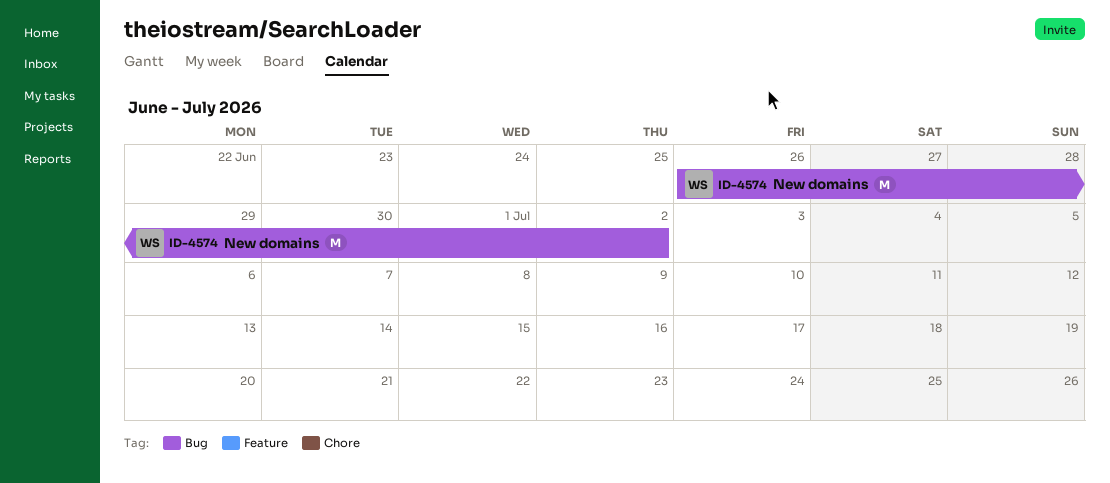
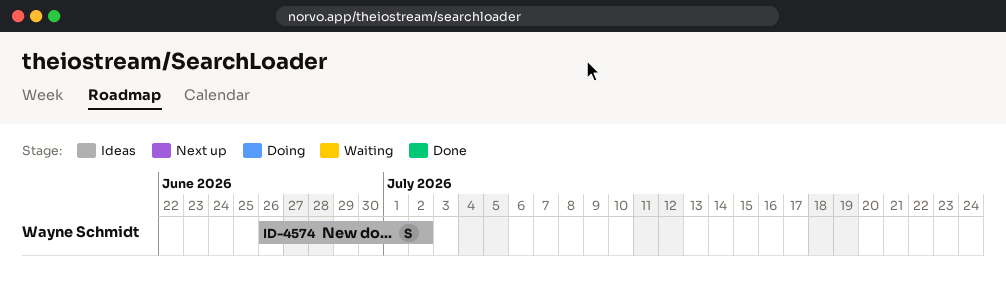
ID-4574, estimate: M -> S

